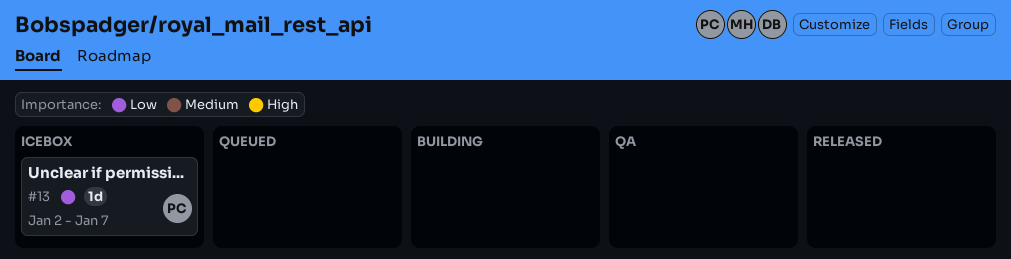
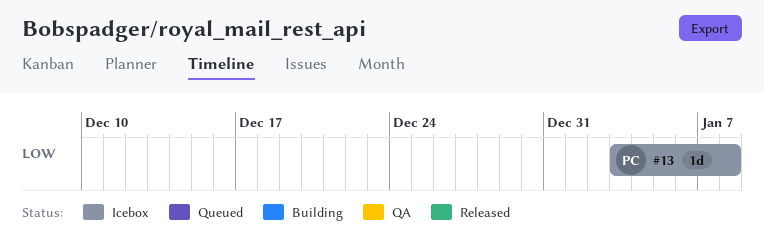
#13, start: Jan 2 -> Jan 3
#13, due: Jan 7 -> Jan 8

